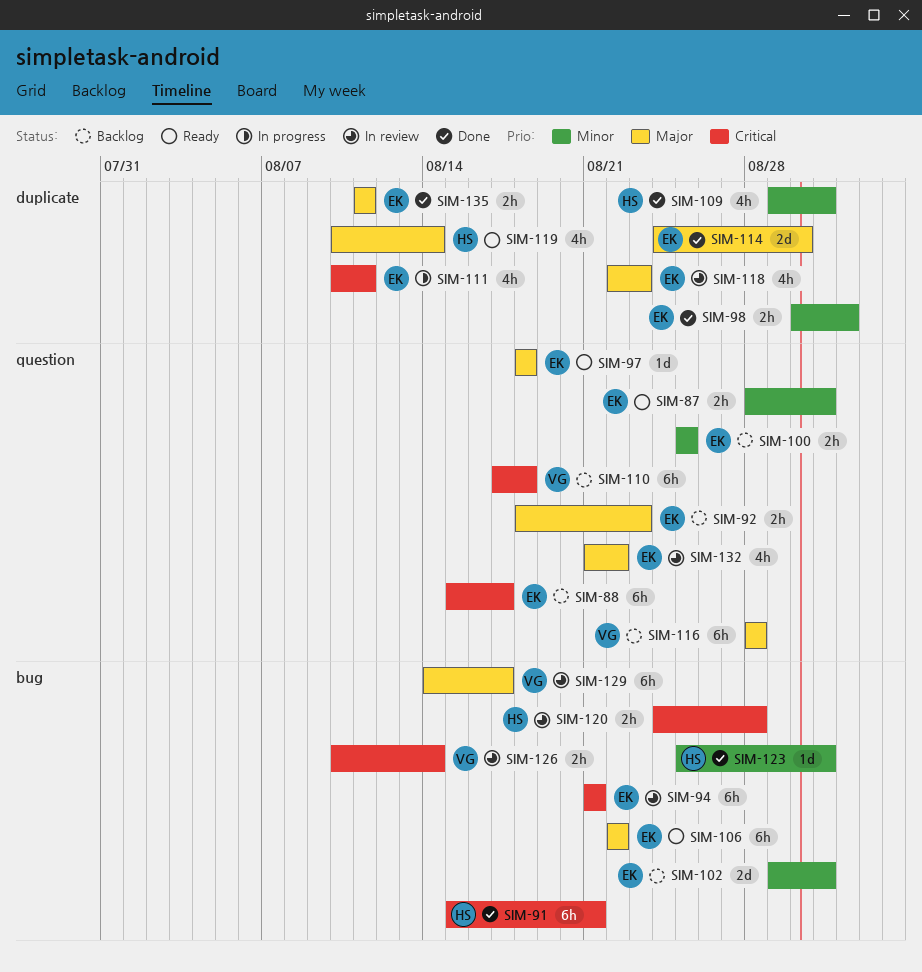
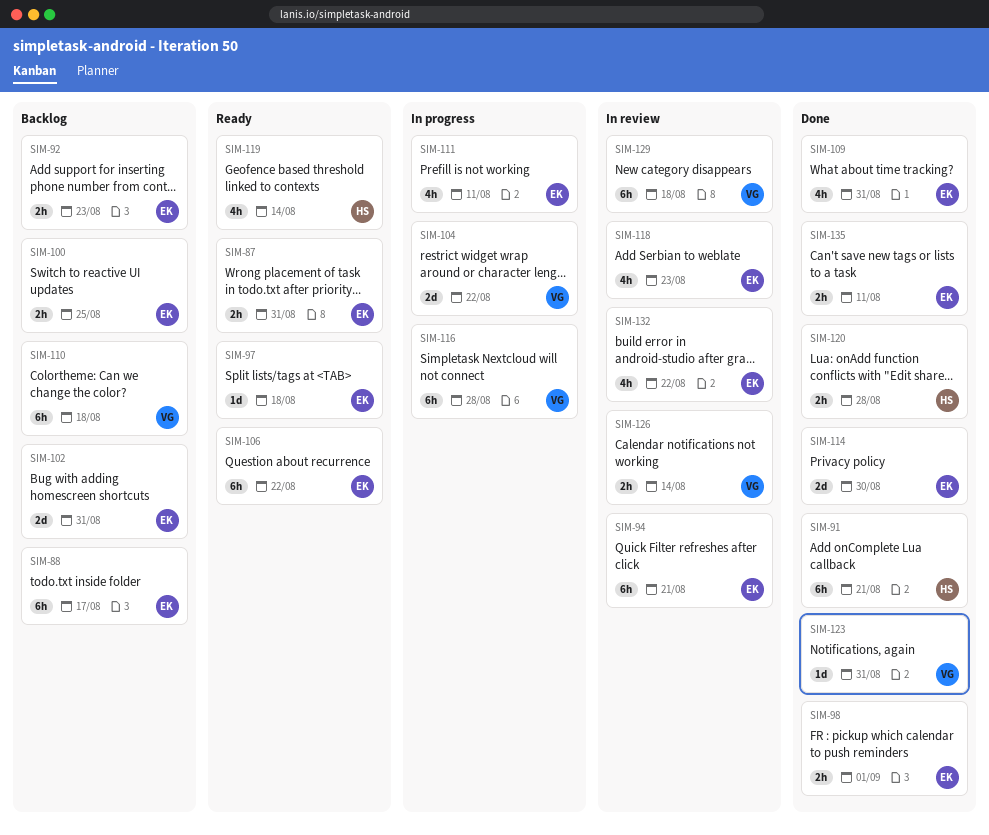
SIM-104: none -> present
SIM-109, owner: HS -> EK
SIM-116, status: Backlog -> In progress
SIM-120, status: In review -> Done
SIM-123, owner: HS -> VG
SIM-129, due: Aug 17 -> Aug 18

